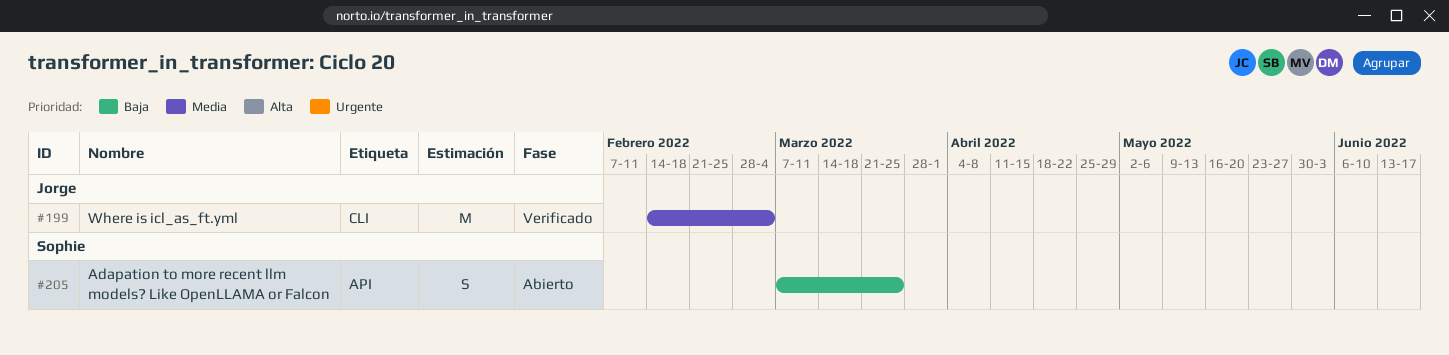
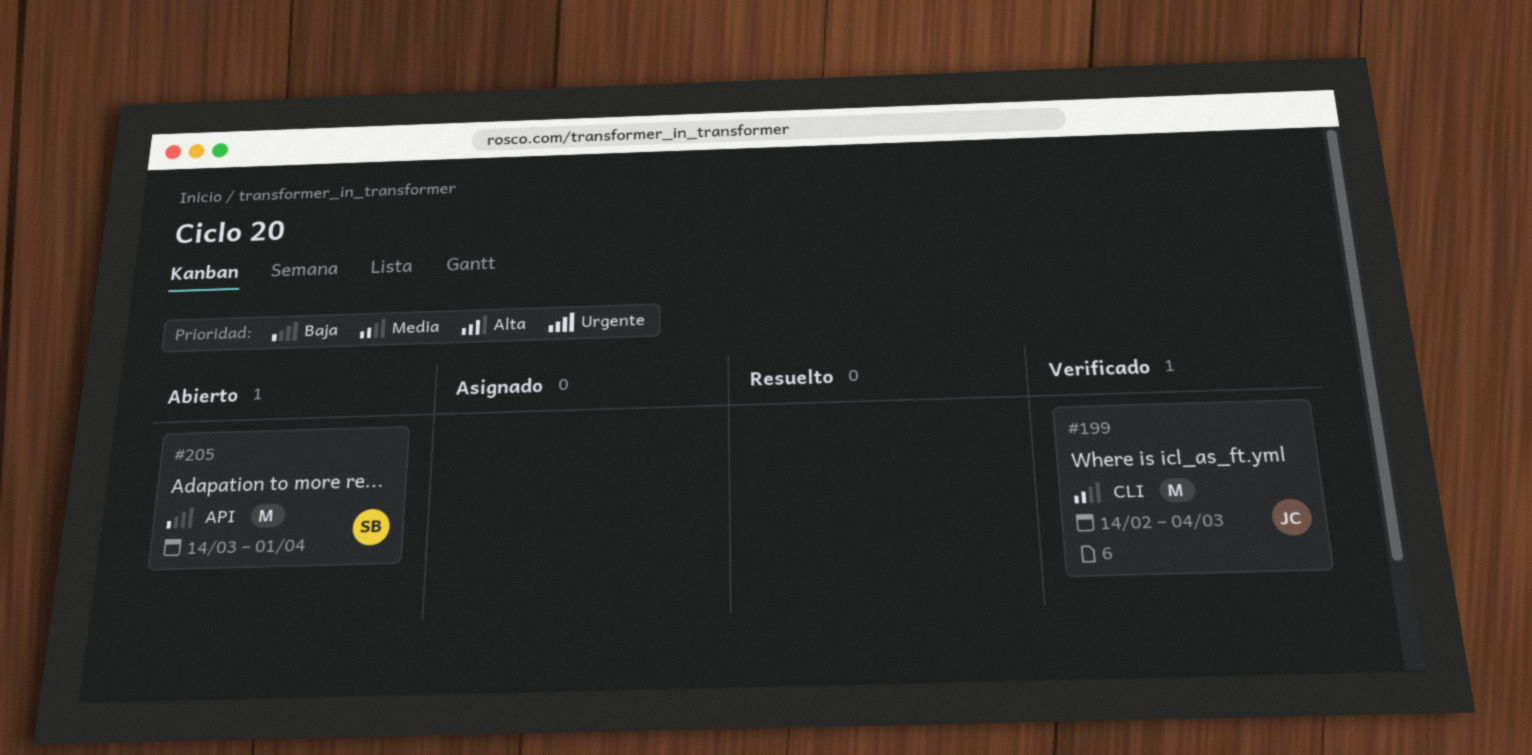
#205, estimate: S -> M
#205, start: Mar 7 -> Mar 14
#205, due: Mar 25 -> Apr 1

